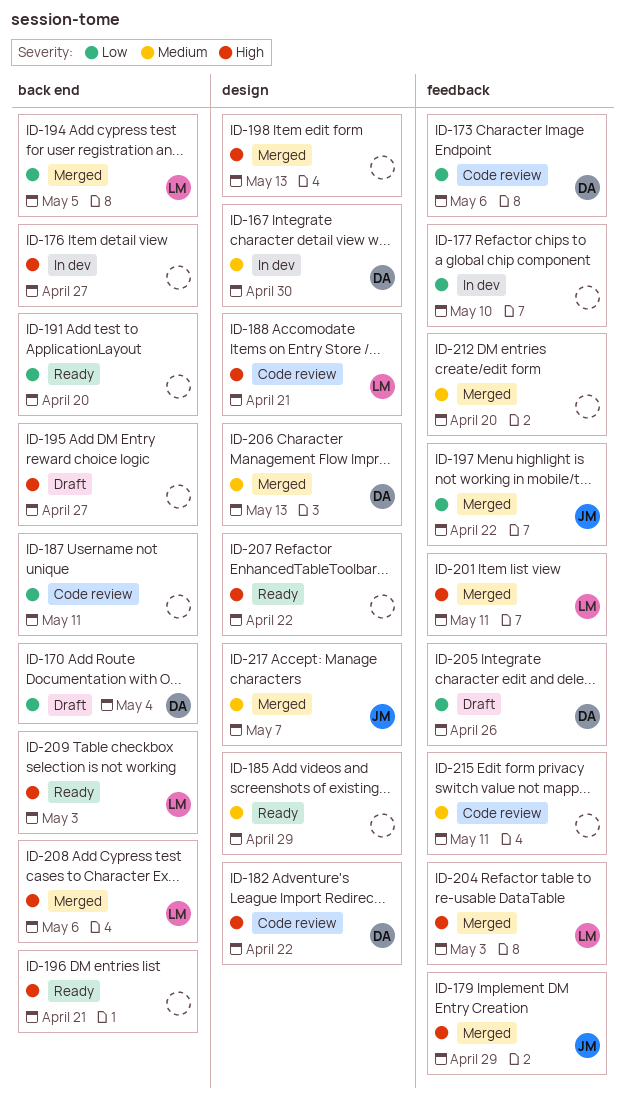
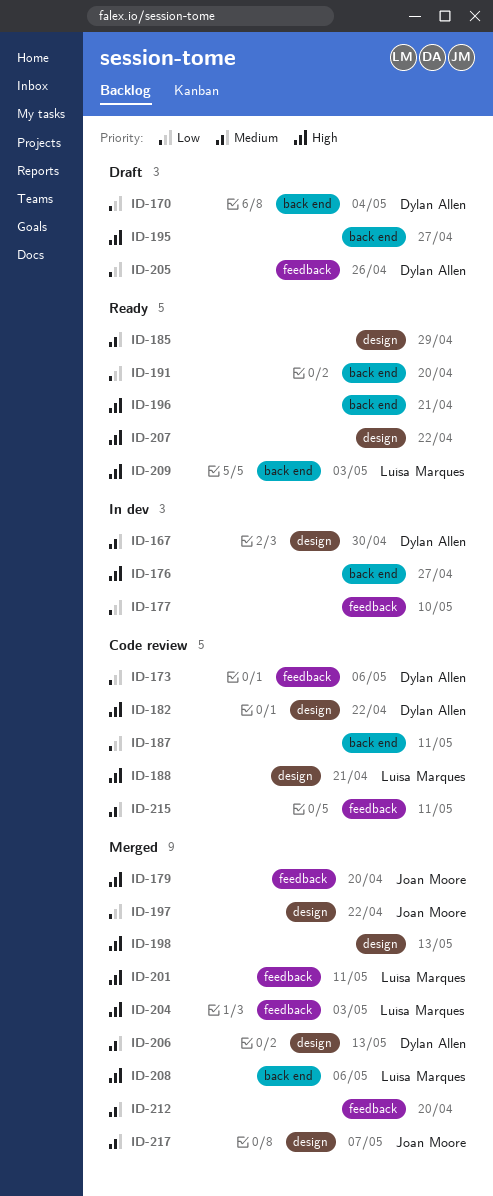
ID-179, due: Apr 29 -> Apr 20
ID-194: present -> none
ID-197, label: feedback -> design

